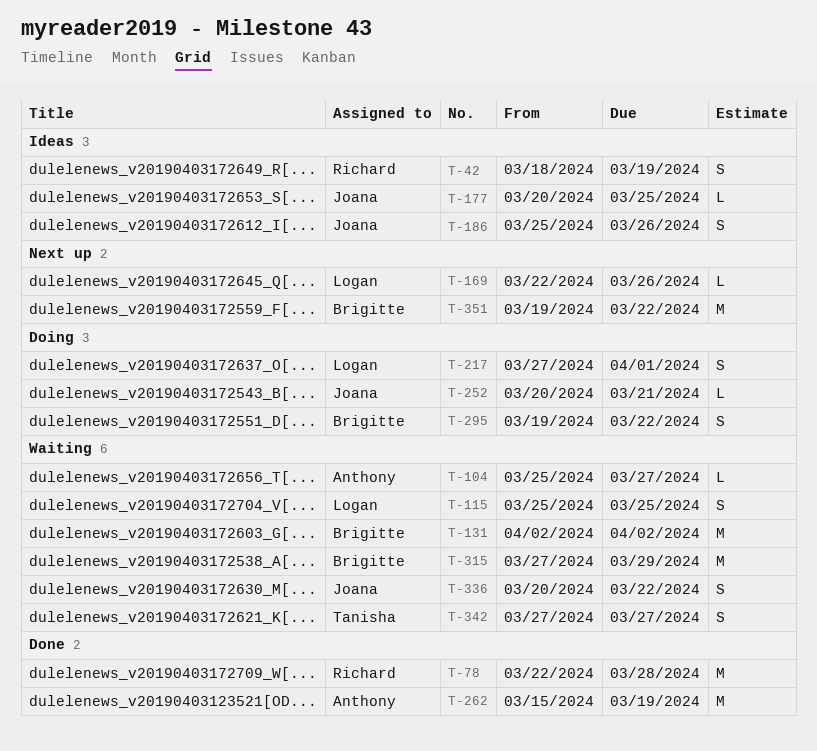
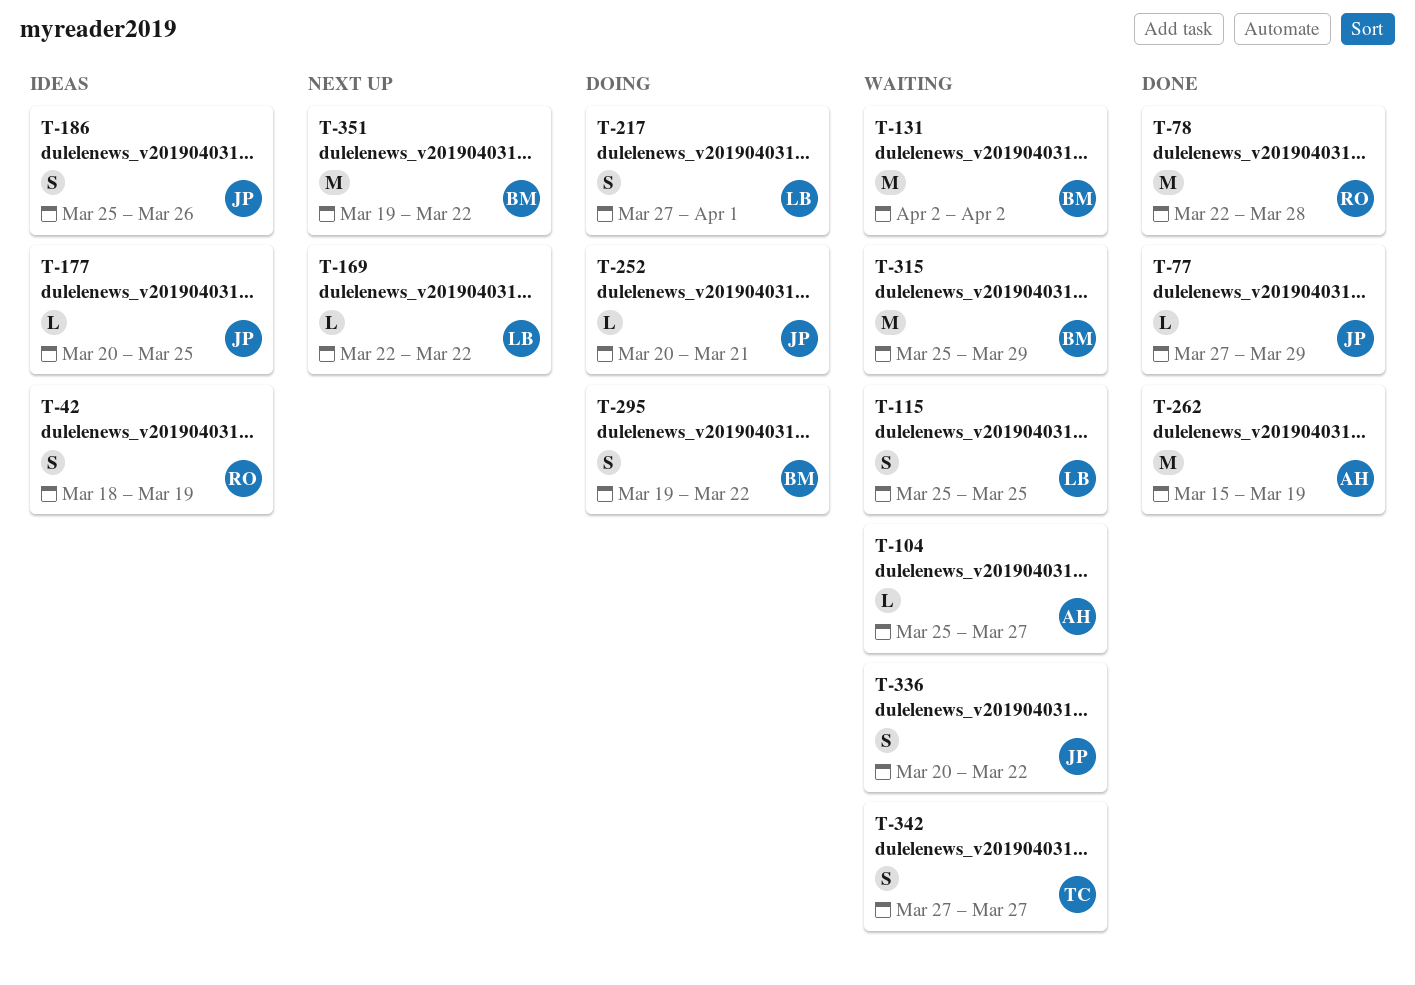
T-77: none -> present
T-169, due: Mar 26 -> Mar 22
T-315, start: Mar 27 -> Mar 25

